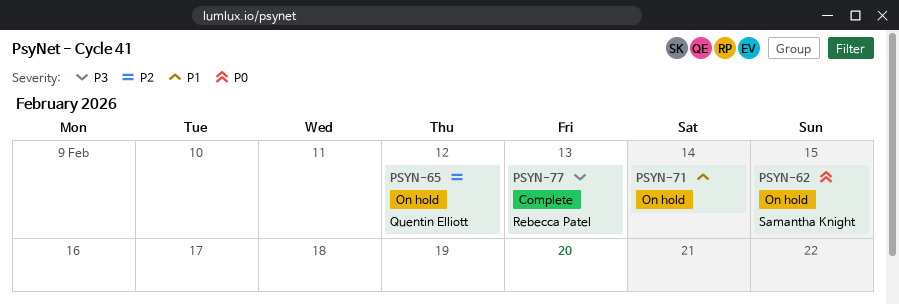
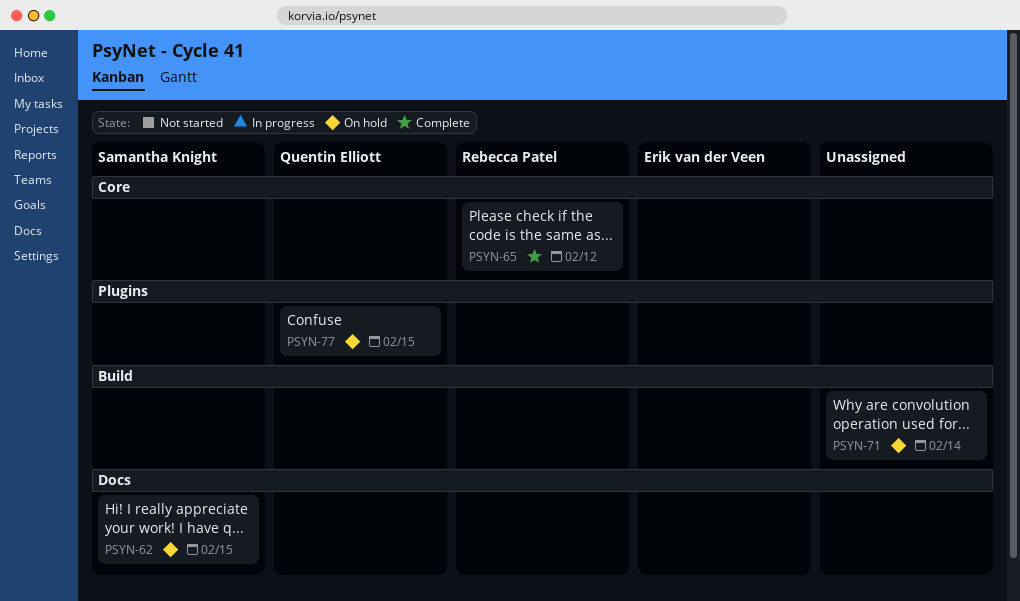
PSYN-65, status: On hold -> Complete
PSYN-65, owner: Quentin Elliott -> Rebecca Patel
PSYN-77, status: Complete -> On hold
PSYN-77, owner: Rebecca Patel -> Quentin Elliott
PSYN-77, due: Feb 13 -> Feb 15

